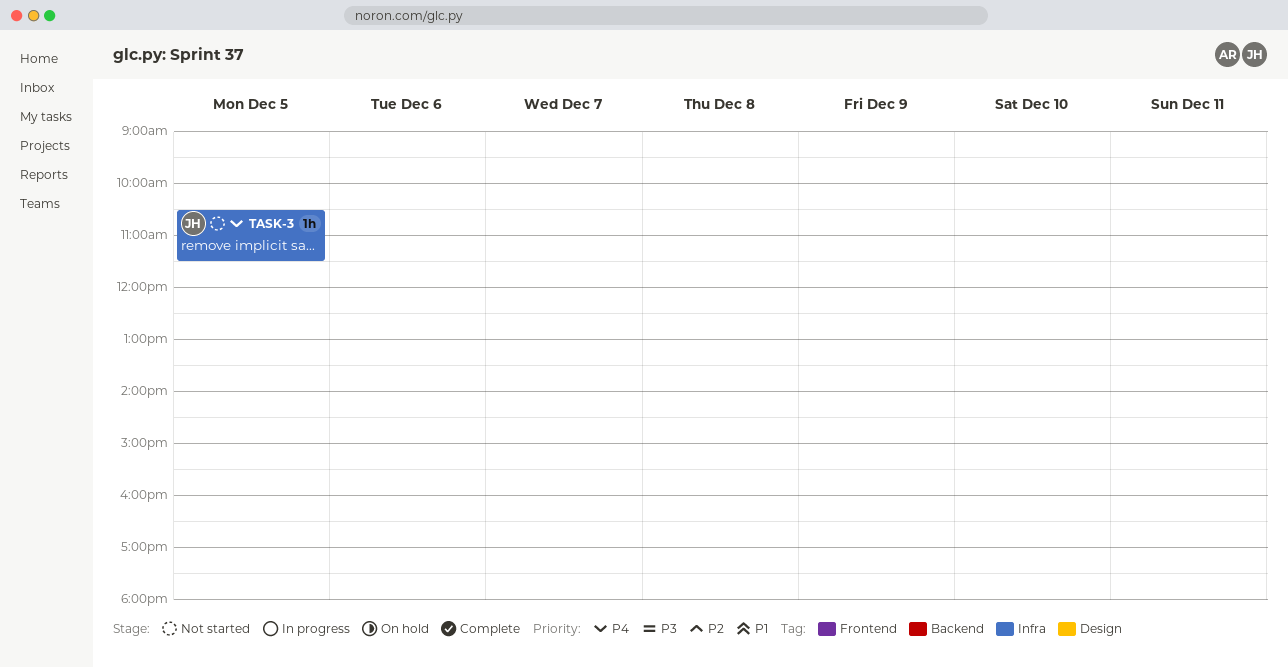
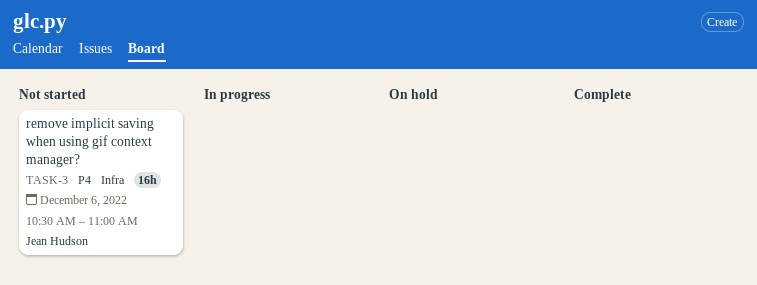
TASK-3, estimate: 1h -> 16h
TASK-3, day: Dec 5 -> Dec 6
TASK-3, ends: 11:30 -> 11:00

